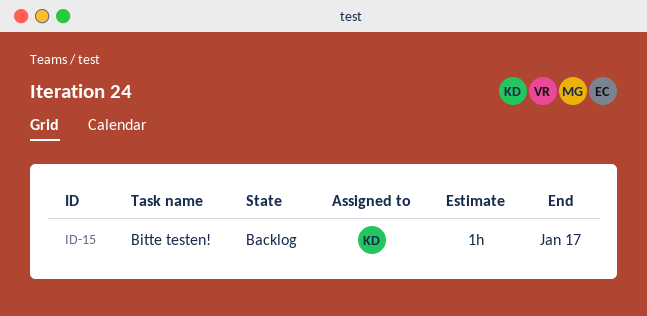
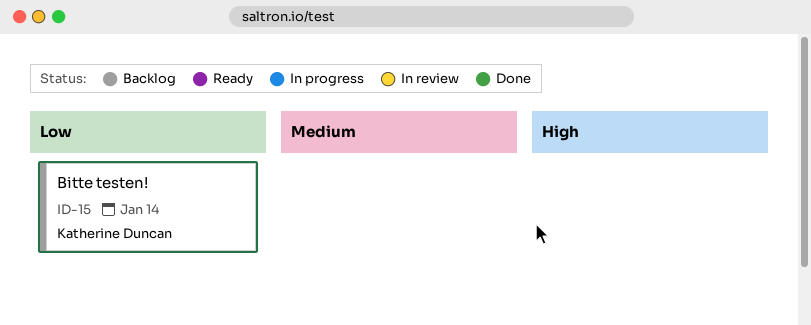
ID-15, due: Jan 17 -> Jan 14

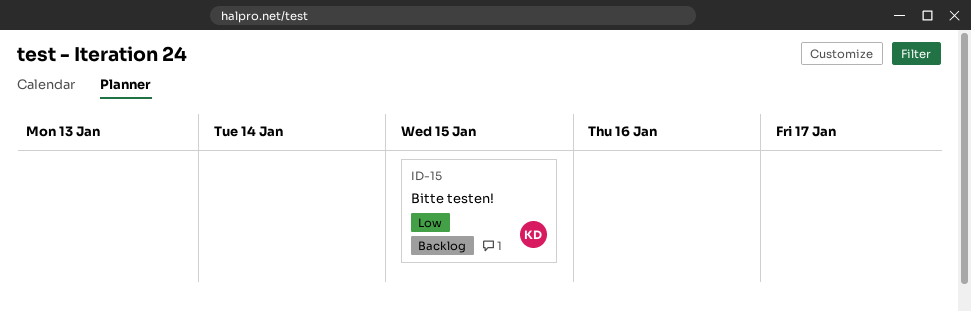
ID-15, due: Jan 14 -> Jan 15

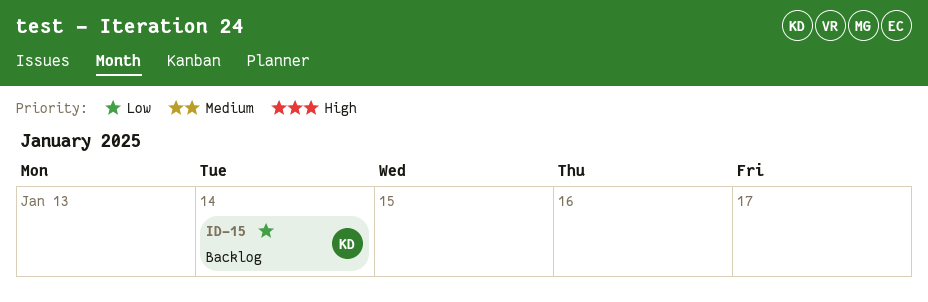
ID-15, due: Jan 15 -> Jan 14

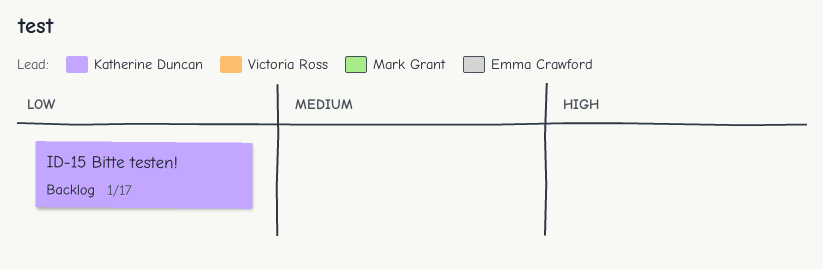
ID-15, due: Jan 14 -> Jan 17

